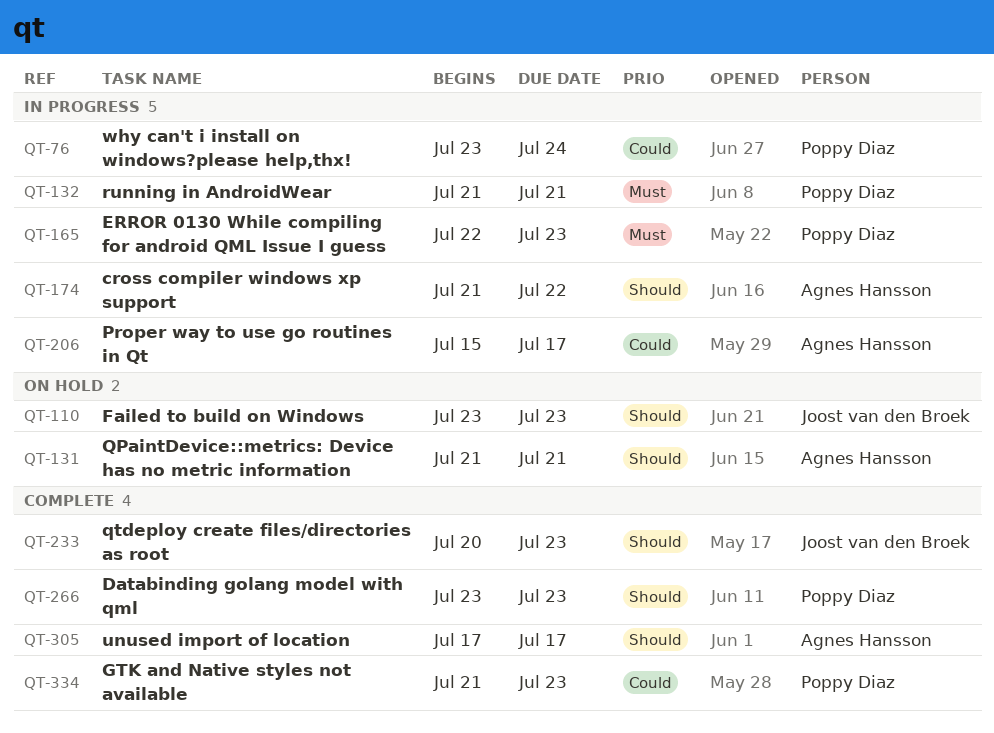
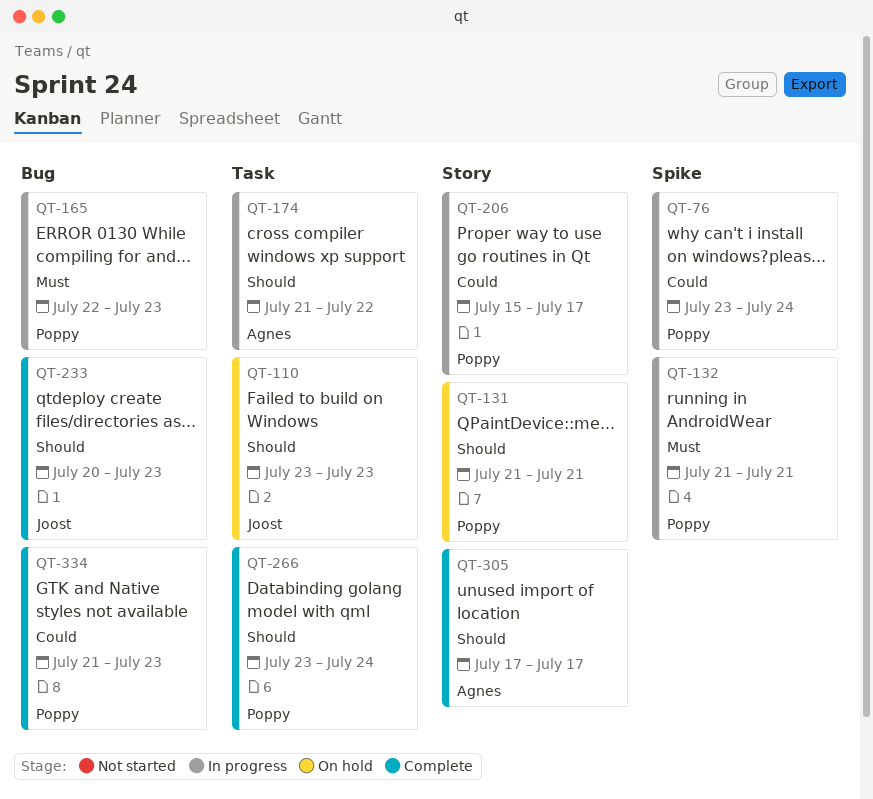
QT-131, owner: Agnes Hansson -> Poppy Diaz
QT-206, owner: Agnes Hansson -> Poppy Diaz
QT-266, due: Jul 23 -> Jul 24

